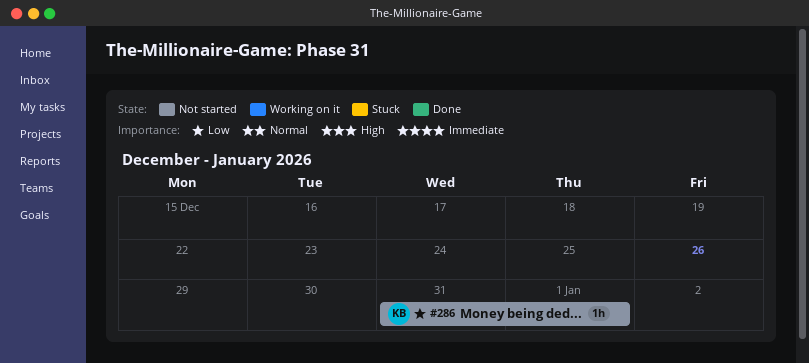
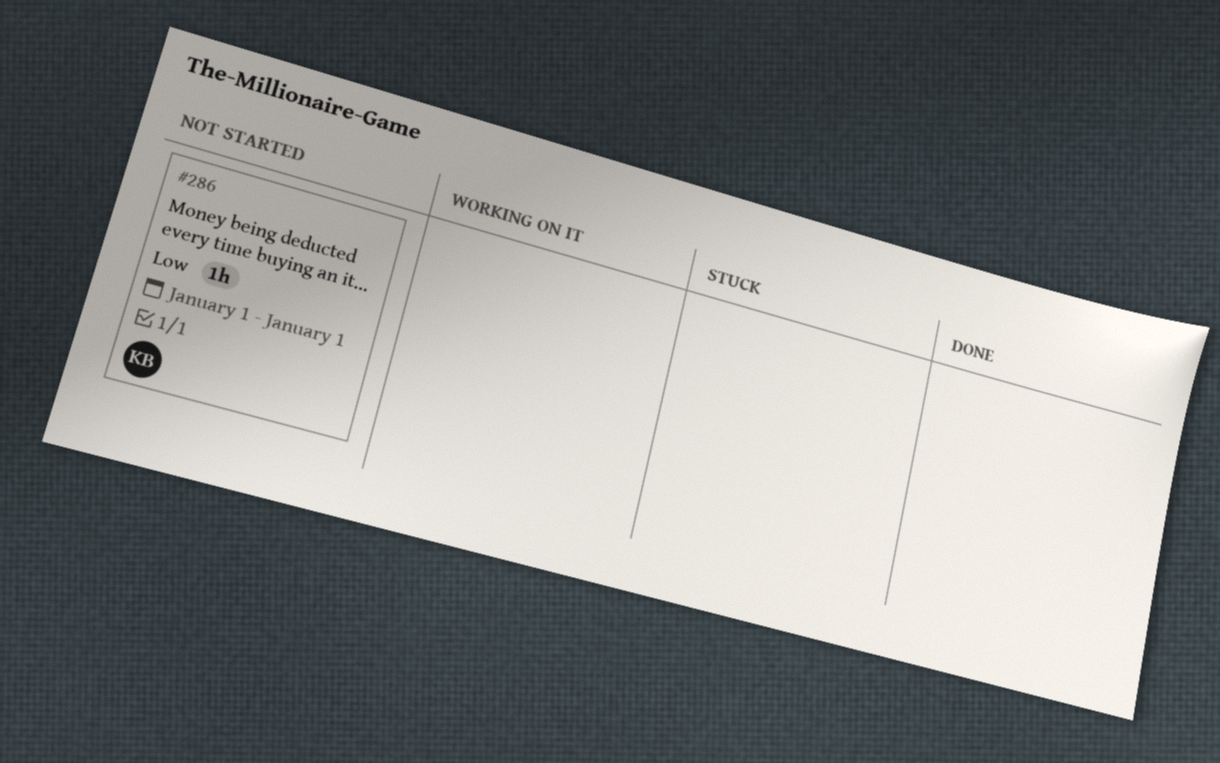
#286, start: Dec 31 -> Jan 1

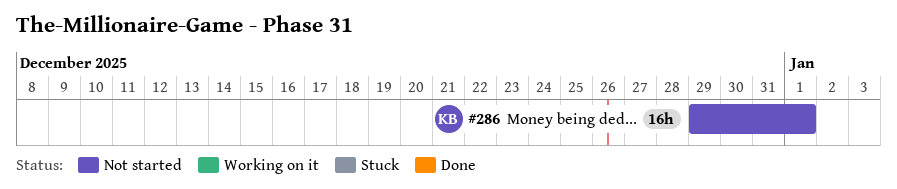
#286, estimate: 1h -> 16h
#286, start: Jan 1 -> Dec 29

